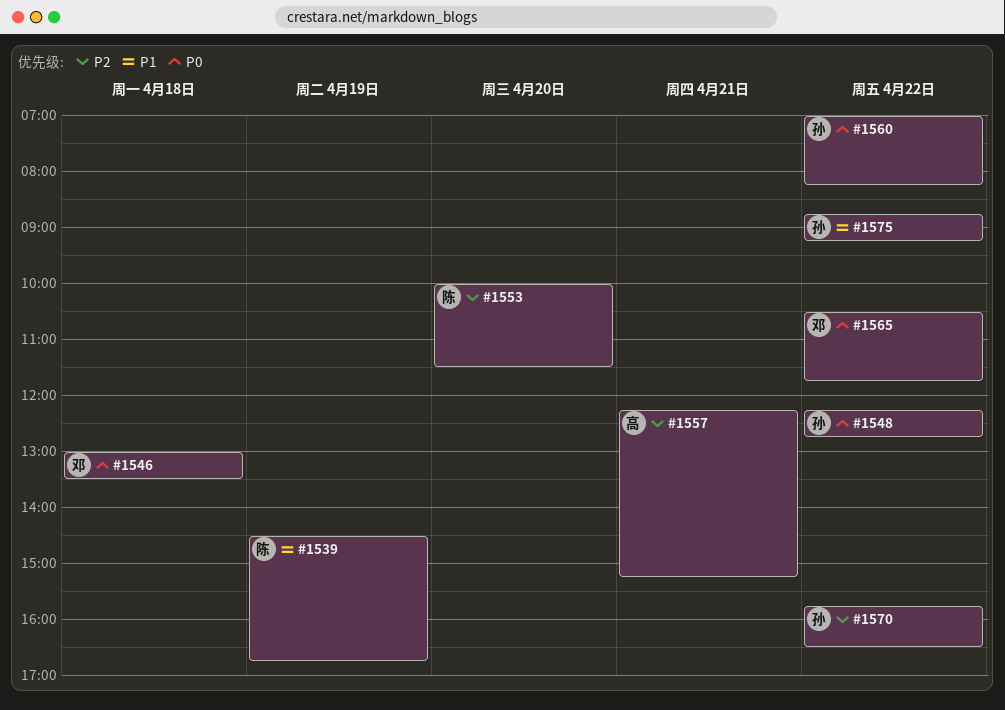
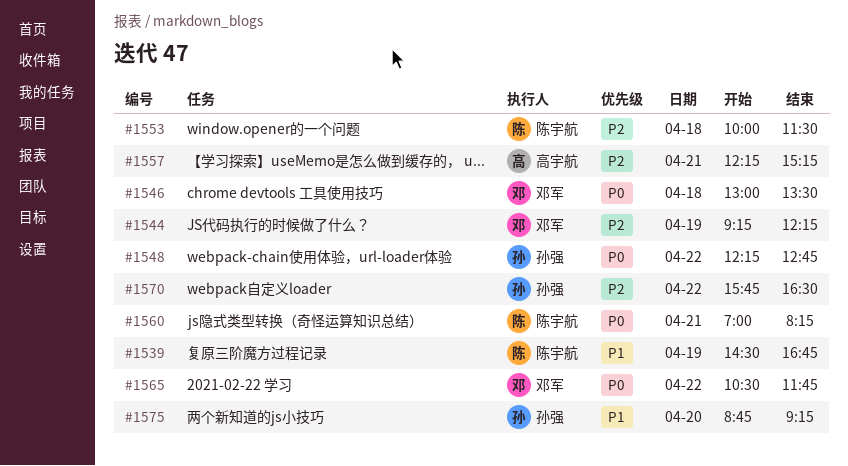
#1544: none -> present
#1553, day: Apr 20 -> Apr 18
#1560, owner: 孙强 -> 陈宇航
#1560, day: Apr 22 -> Apr 21
#1575, day: Apr 22 -> Apr 20

